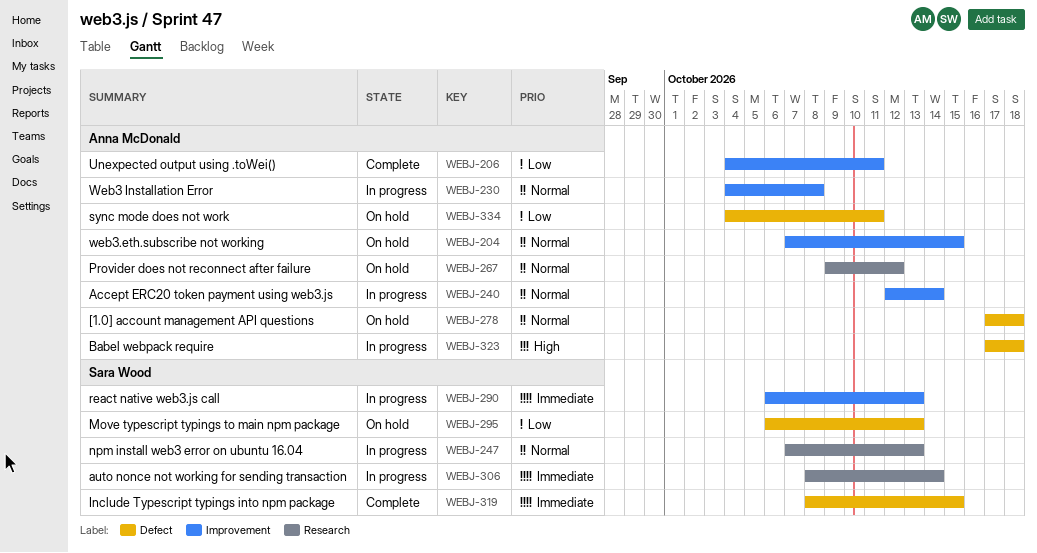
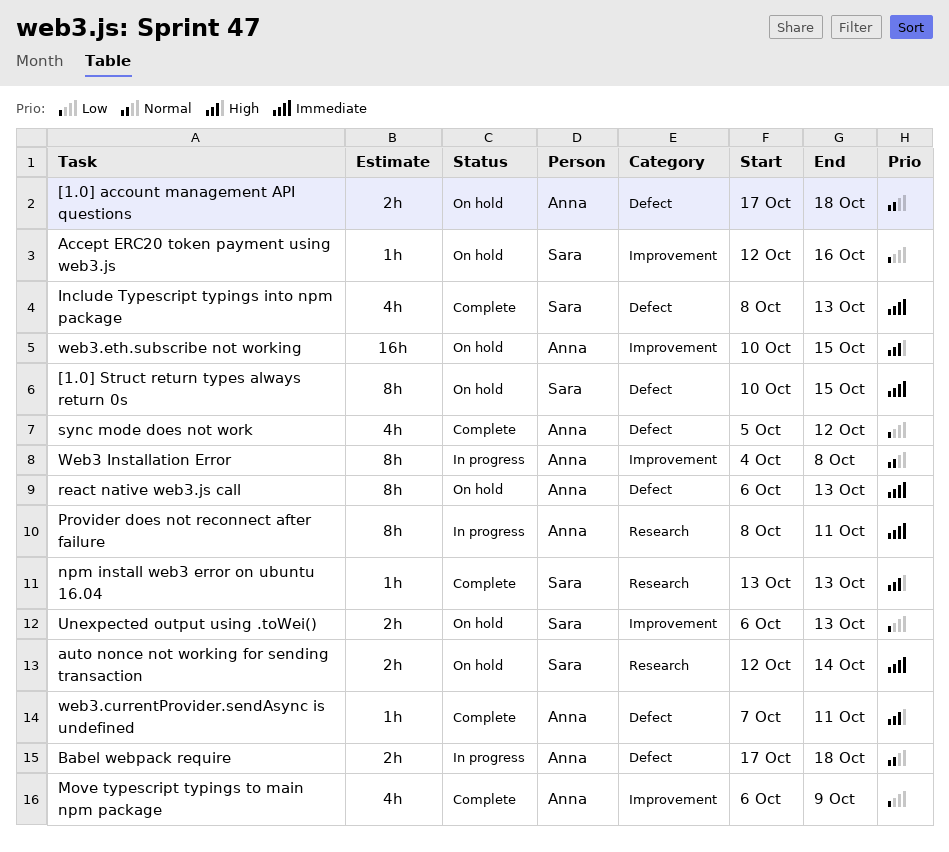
[1.0] Struct return types always return 0s: none -> present
Accept ERC20 token payment using web3.js, status: In progress -> On hold
Accept ERC20 token payment using web3.js, owner: Anna McDonald -> Sara Wood
Accept ERC20 token payment using web3.js, priority: Normal -> Low
Accept ERC20 token payment using web3.js, due: Oct 14 -> Oct 16
auto nonce not working for sending transaction, status: In progress -> On hold
auto nonce not working for sending transaction, start: Oct 8 -> Oct 12
Babel webpack require, priority: High -> Normal
Include Typescript typings into npm package, due: Oct 15 -> Oct 13
Move typescript typings to main npm package, status: On hold -> Complete
Move typescript typings to main npm package, owner: Sara Wood -> Anna McDonald
Move typescript typings to main npm package, label: Defect -> Improvement
Move typescript typings to main npm package, due: Oct 13 -> Oct 9
npm install web3 error on ubuntu 16.04, status: In progress -> Complete
npm install web3 error on ubuntu 16.04, priority: Normal -> High
npm install web3 error on ubuntu 16.04, start: Oct 7 -> Oct 13
Provider does not reconnect after failure, status: On hold -> In progress
Provider does not reconnect after failure, priority: Normal -> Immediate
Provider does not reconnect after failure, start: Oct 9 -> Oct 8
Provider does not reconnect after failure, due: Oct 12 -> Oct 11
react native web3.js call, status: In progress -> On hold
react native web3.js call, owner: Sara Wood -> Anna McDonald
react native web3.js call, label: Improvement -> Defect
sync mode does not work, status: On hold -> Complete
sync mode does not work, start: Oct 4 -> Oct 5
sync mode does not work, due: Oct 11 -> Oct 12
Unexpected output using .toWei(), status: Complete -> On hold
Unexpected output using .toWei(), owner: Anna McDonald -> Sara Wood
Unexpected output using .toWei(), start: Oct 4 -> Oct 6
Unexpected output using .toWei(), due: Oct 11 -> Oct 13
web3.currentProvider.sendAsync is undefined: none -> present
web3.eth.subscribe not working, priority: Normal -> High
web3.eth.subscribe not working, start: Oct 7 -> Oct 10

